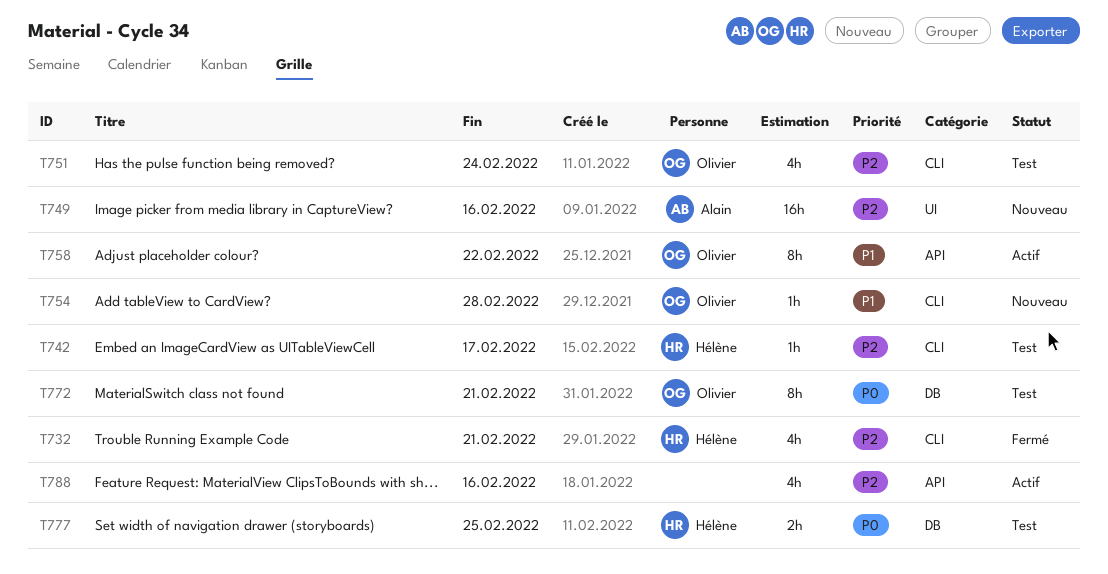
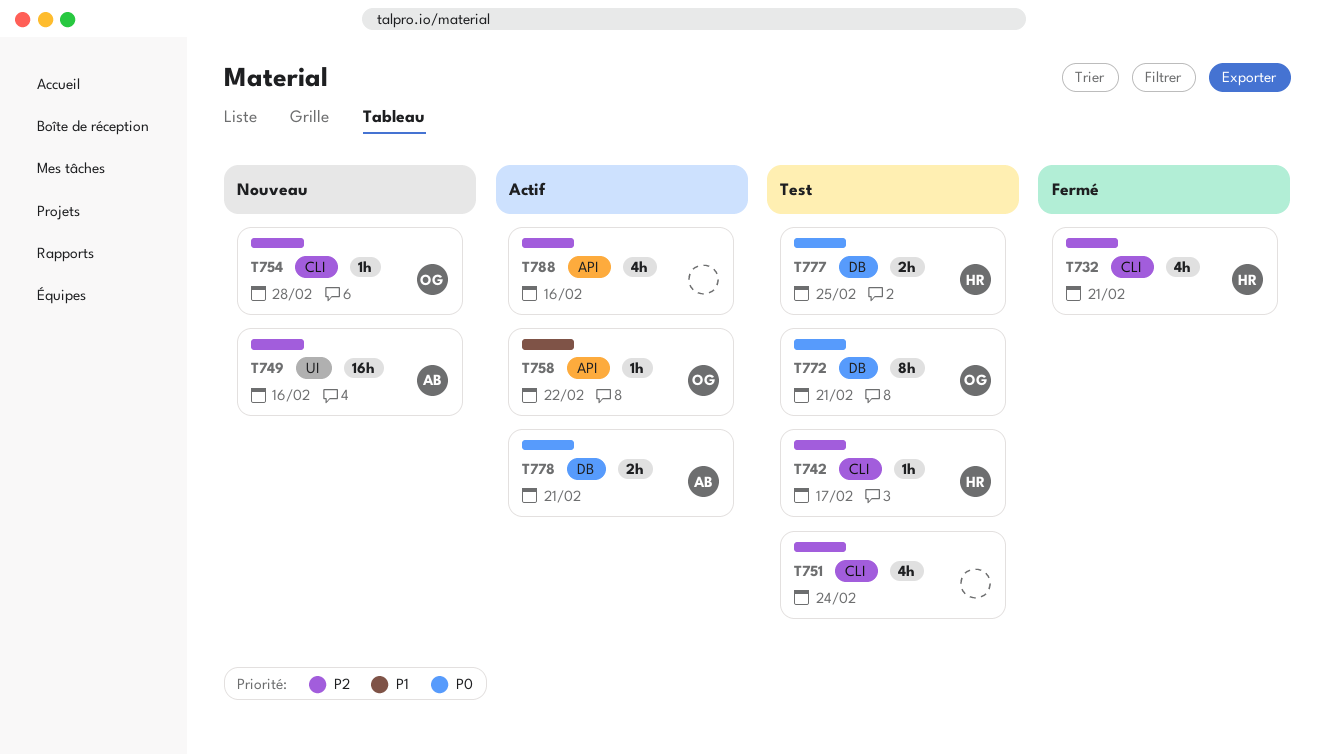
T751, owner: Olivier -> none
T754, priority: P1 -> P2
T758, estimate: 8h -> 1h
T778: none -> present

